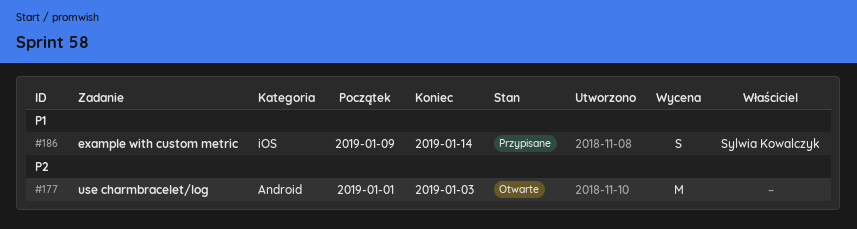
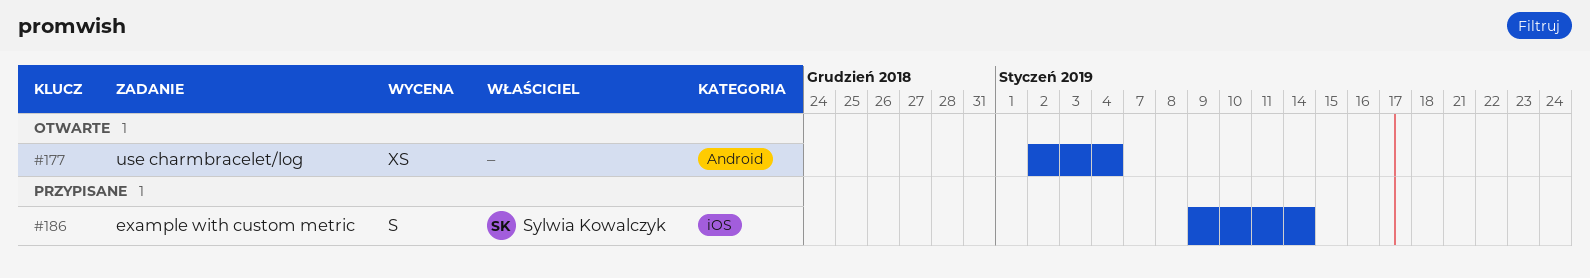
#177, estimate: M -> XS
#177, start: Jan 1 -> Jan 2
#177, due: Jan 3 -> Jan 4

